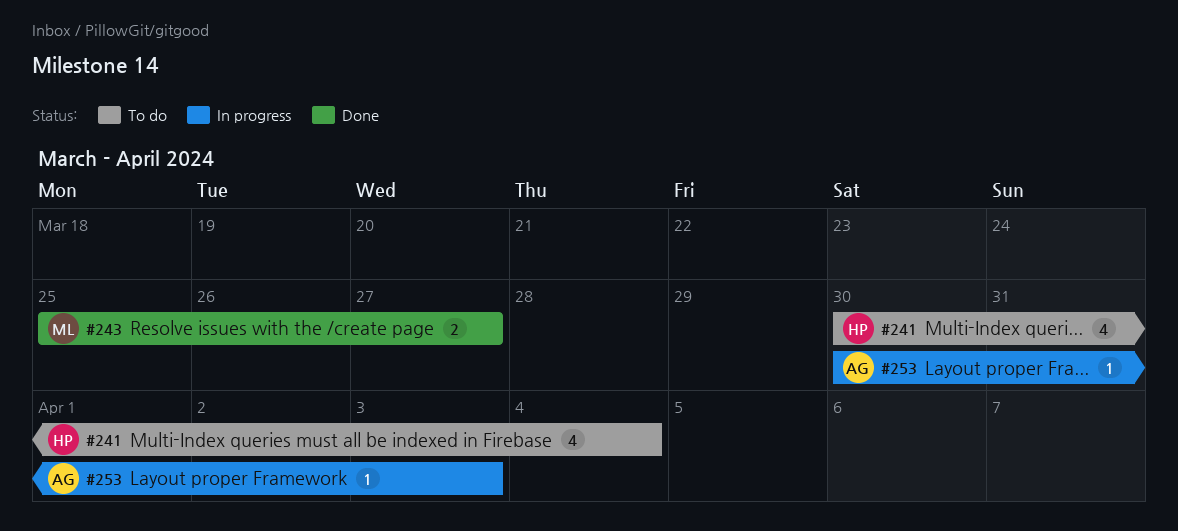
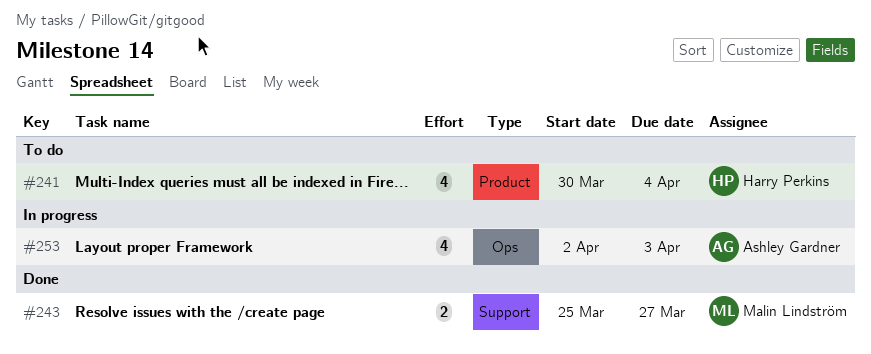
#253, estimate: 1 -> 4
#253, start: Mar 30 -> Apr 2

